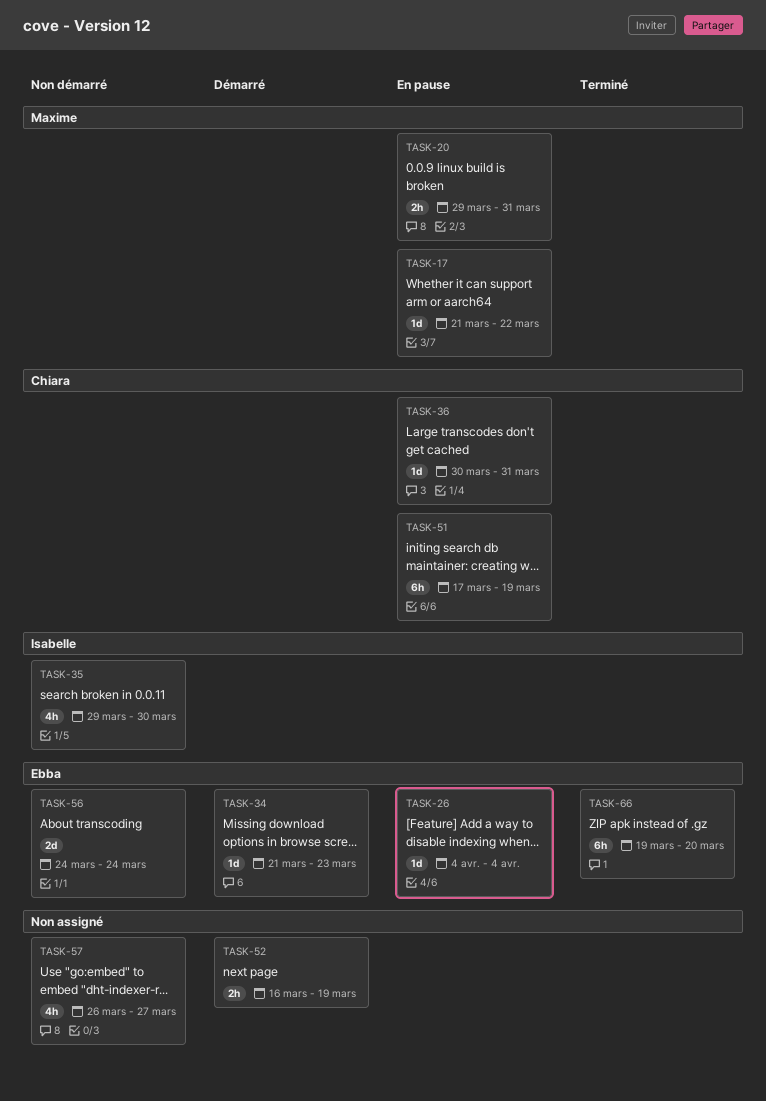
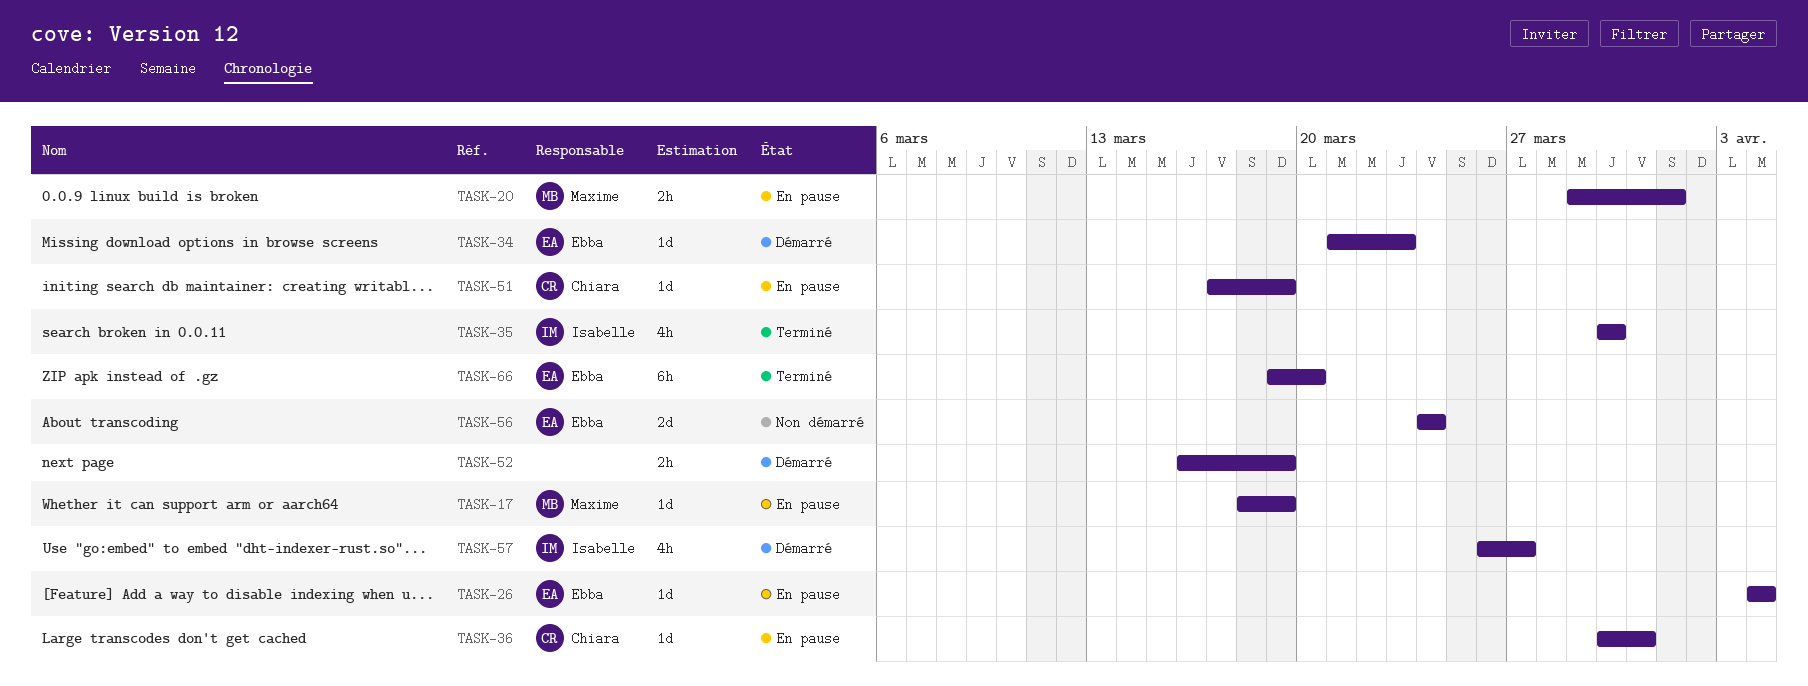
TASK-17, start: Mar 21 -> Mar 18
TASK-17, due: Mar 22 -> Mar 19
TASK-20, due: Mar 31 -> Apr 1
TASK-35, status: Non démarré -> Terminé
TASK-35, start: Mar 29 -> Mar 30
TASK-51, estimate: 6h -> 1d
TASK-57, status: Non démarré -> Démarré
TASK-57, owner: none -> Isabelle

